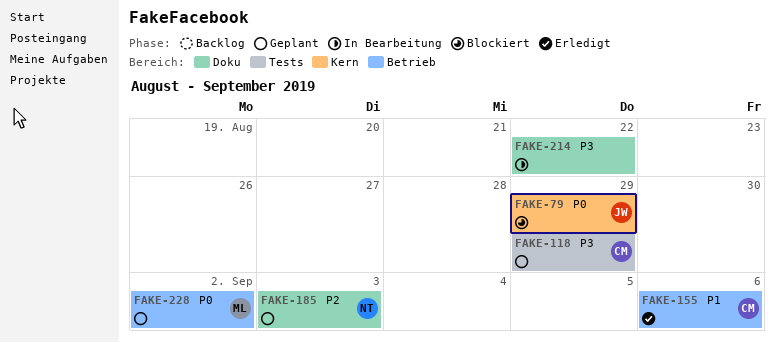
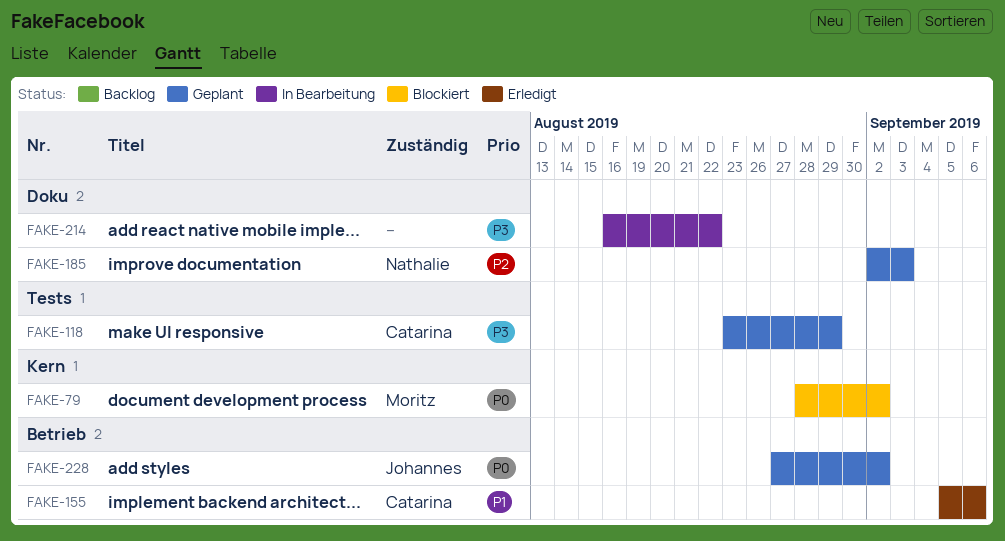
FAKE-79, owner: Johannes -> Moritz
FAKE-79, due: Aug 29 -> Sep 2
FAKE-228, owner: Moritz -> Johannes

